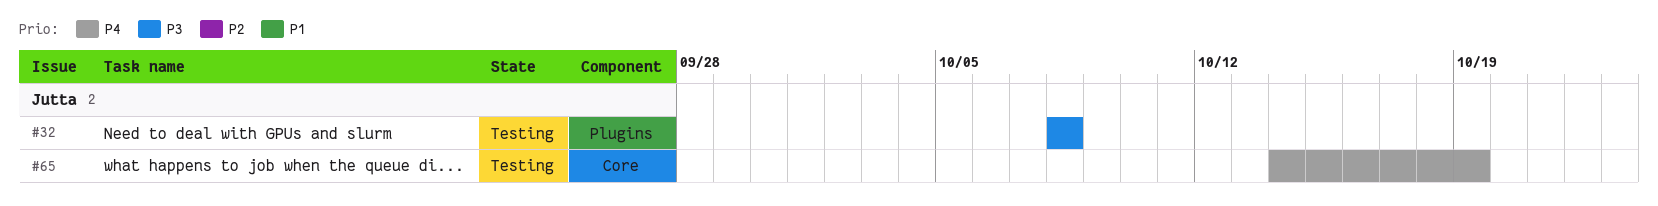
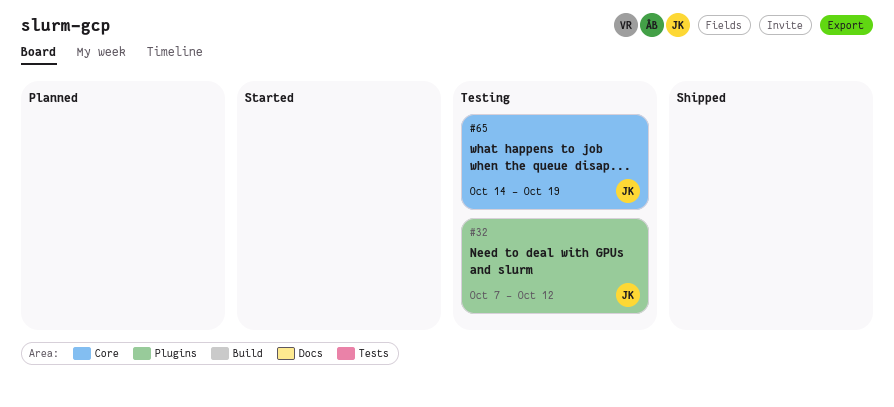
#32, start: Oct 8 -> Oct 7
#32, due: Oct 8 -> Oct 12

